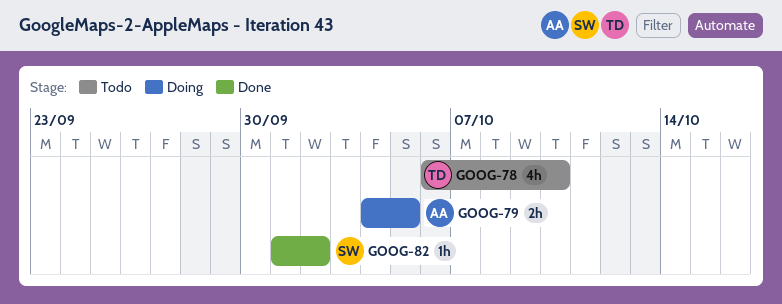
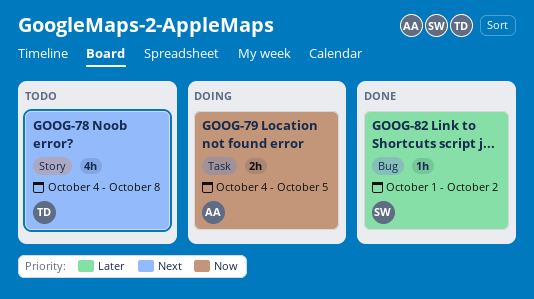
GOOG-78, start: Oct 6 -> Oct 4
GOOG-78, due: Oct 10 -> Oct 8

